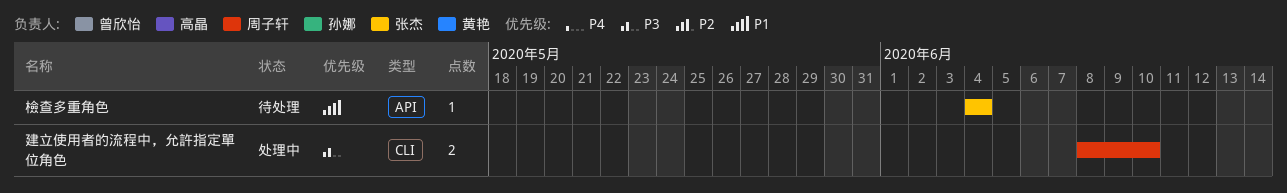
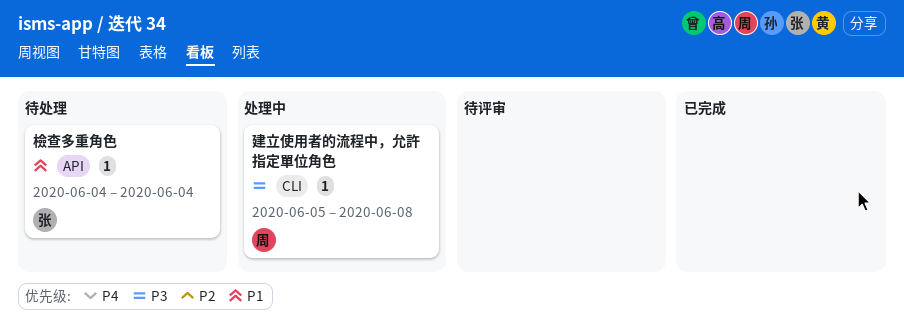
建立使用者的流程中，允許指定單位角色, estimate: 2 -> 1
建立使用者的流程中，允許指定單位角色, start: Jun 8 -> Jun 5
建立使用者的流程中，允許指定單位角色, due: Jun 10 -> Jun 8

